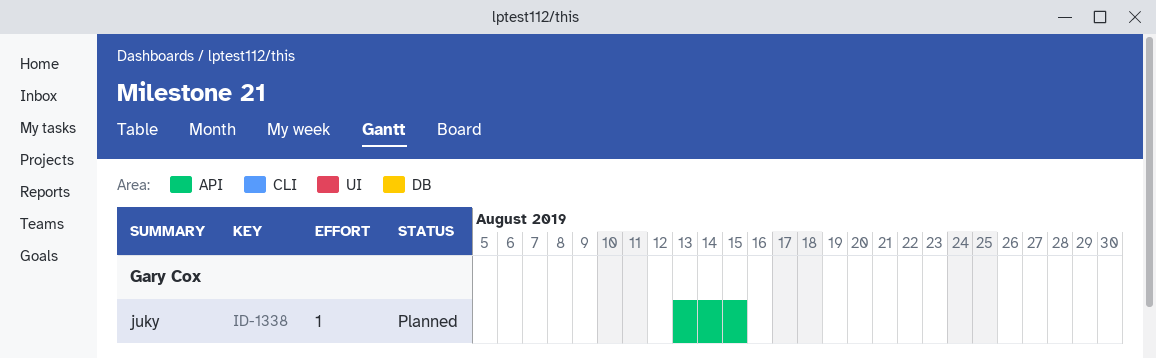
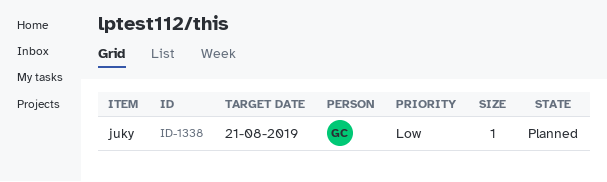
ID-1338, due: Aug 15 -> Aug 21

